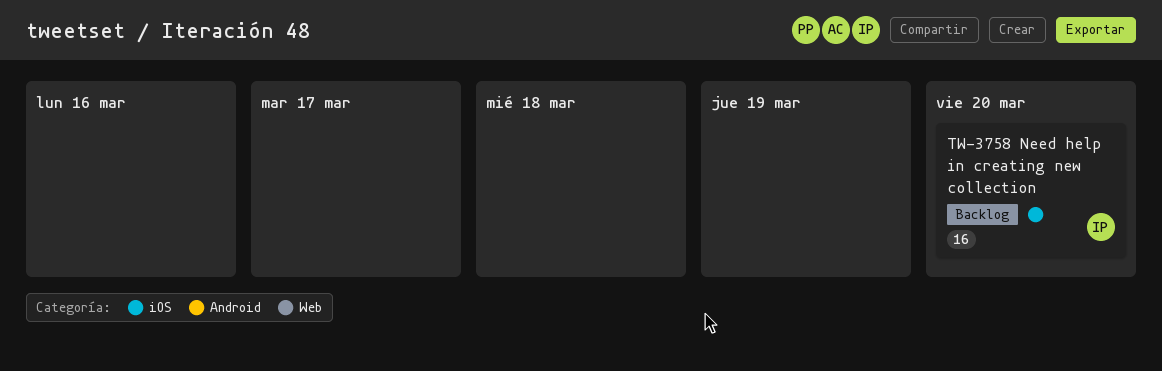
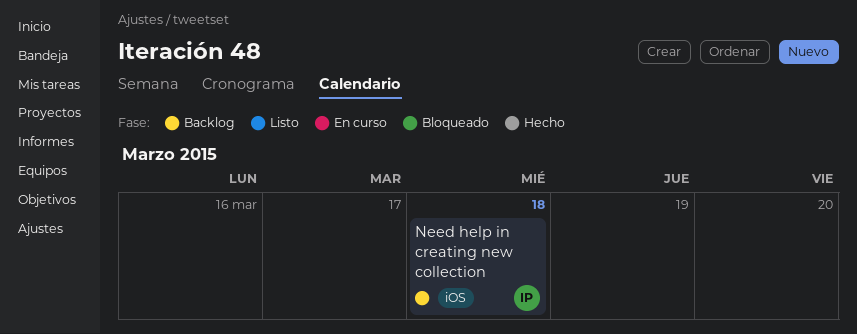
Need help in creating new collection, due: Mar 20 -> Mar 18

